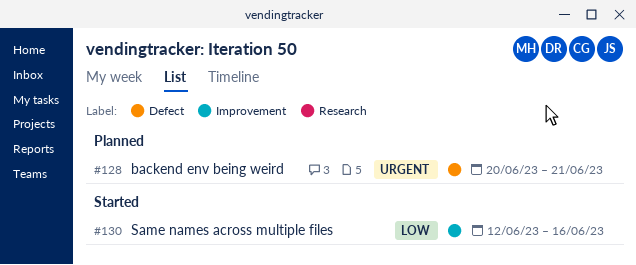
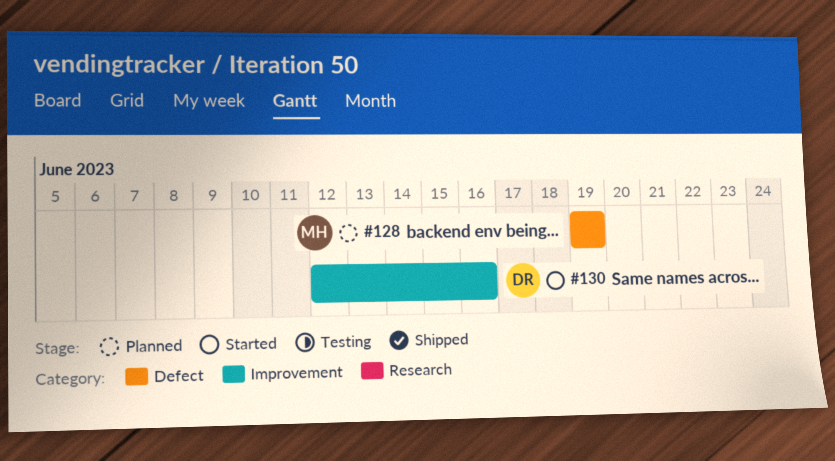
#128, start: Jun 20 -> Jun 19
#128, due: Jun 21 -> Jun 19

